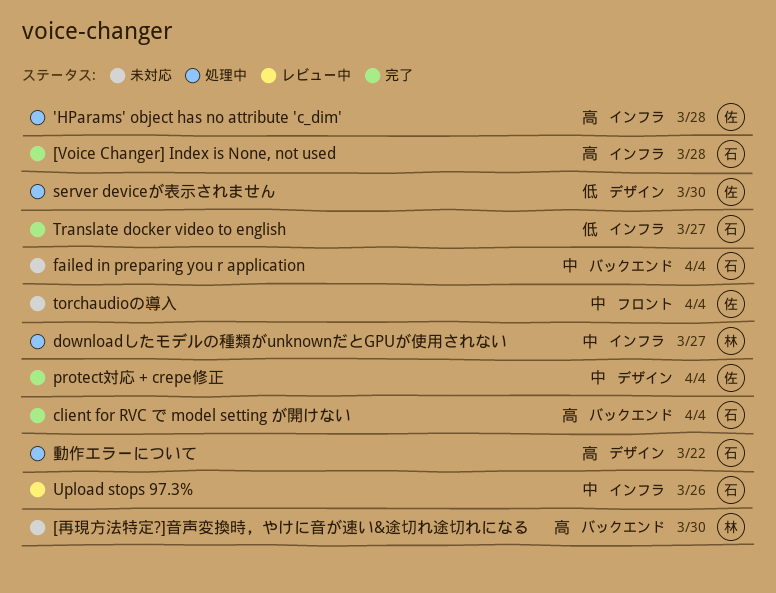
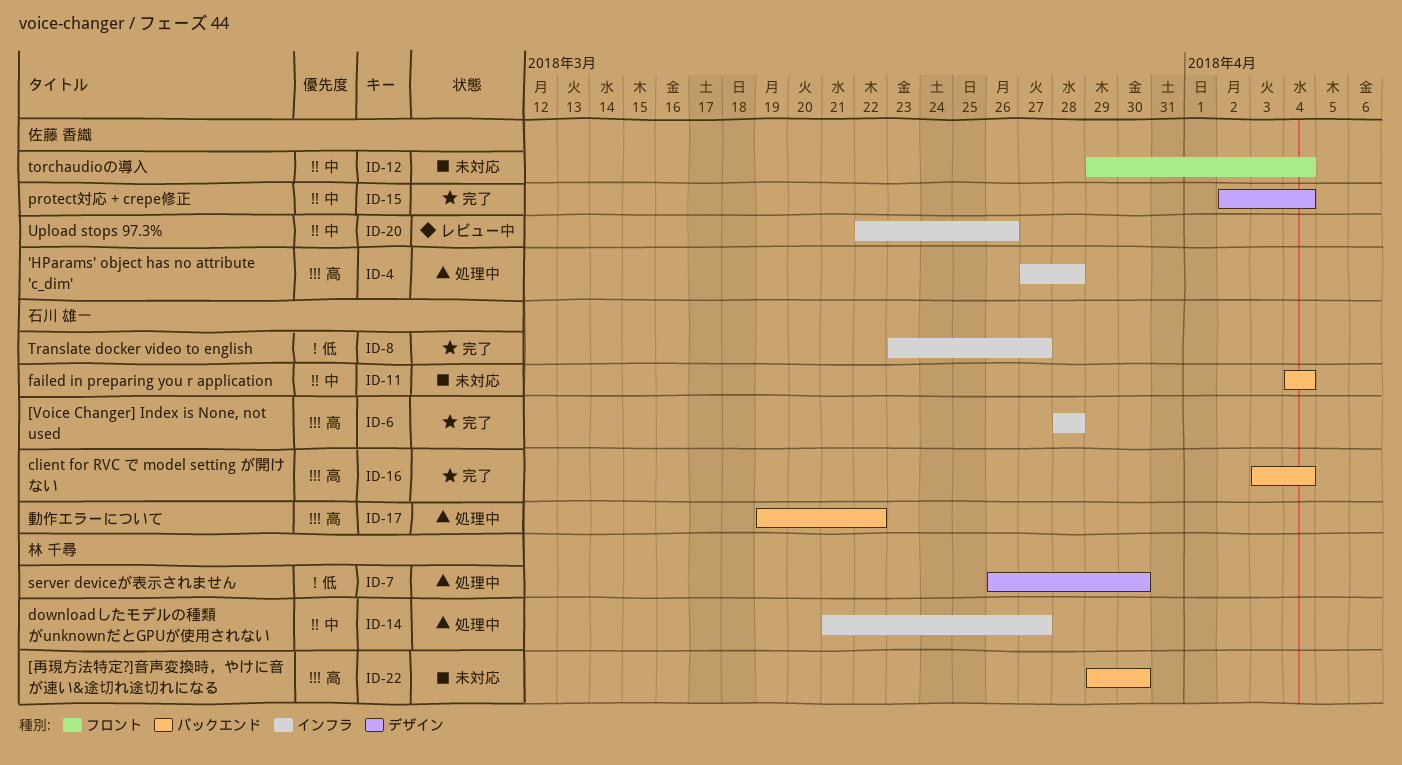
server deviceが表示されません, owner: 佐藤 香織 -> 林 千尋
Upload stops 97.3%, owner: 石川 雄一 -> 佐藤 香織
動作エラーについて, label: デザイン -> バックエンド

